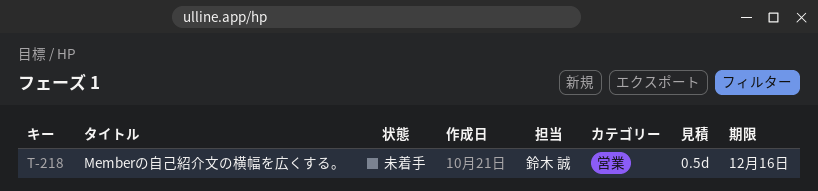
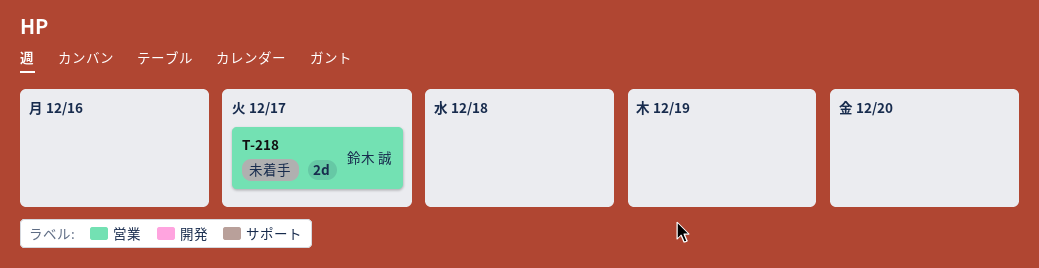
T-218, estimate: 0.5d -> 2d
T-218, due: Dec 16 -> Dec 17

